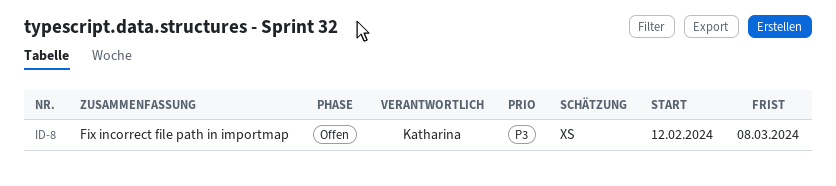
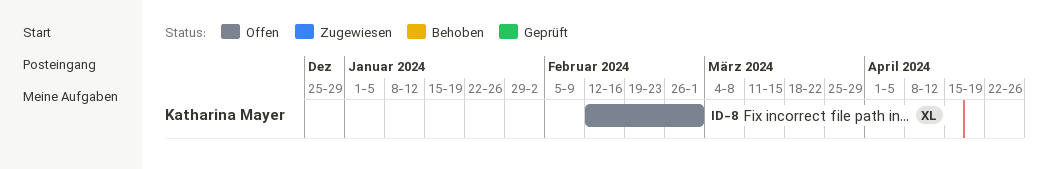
ID-8, estimate: XS -> XL
ID-8, due: Mar 8 -> Mar 1

